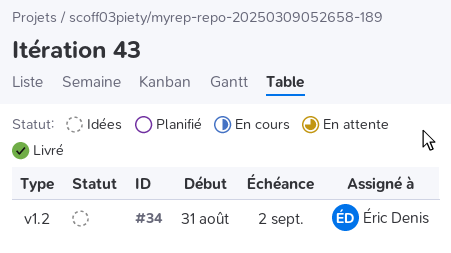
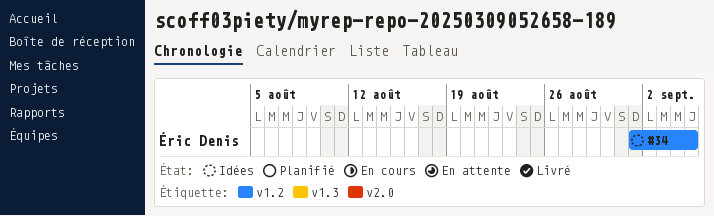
#34, start: Aug 31 -> Sep 1
#34, due: Sep 2 -> Sep 5

